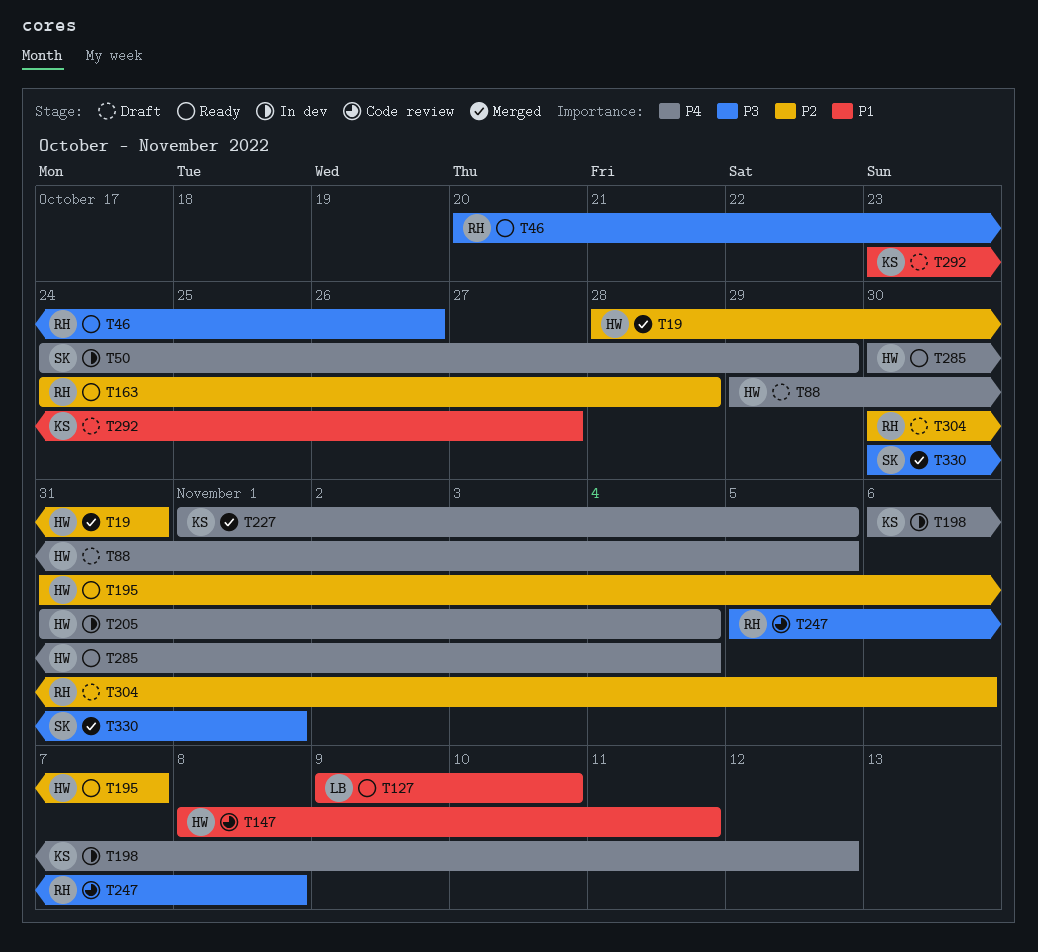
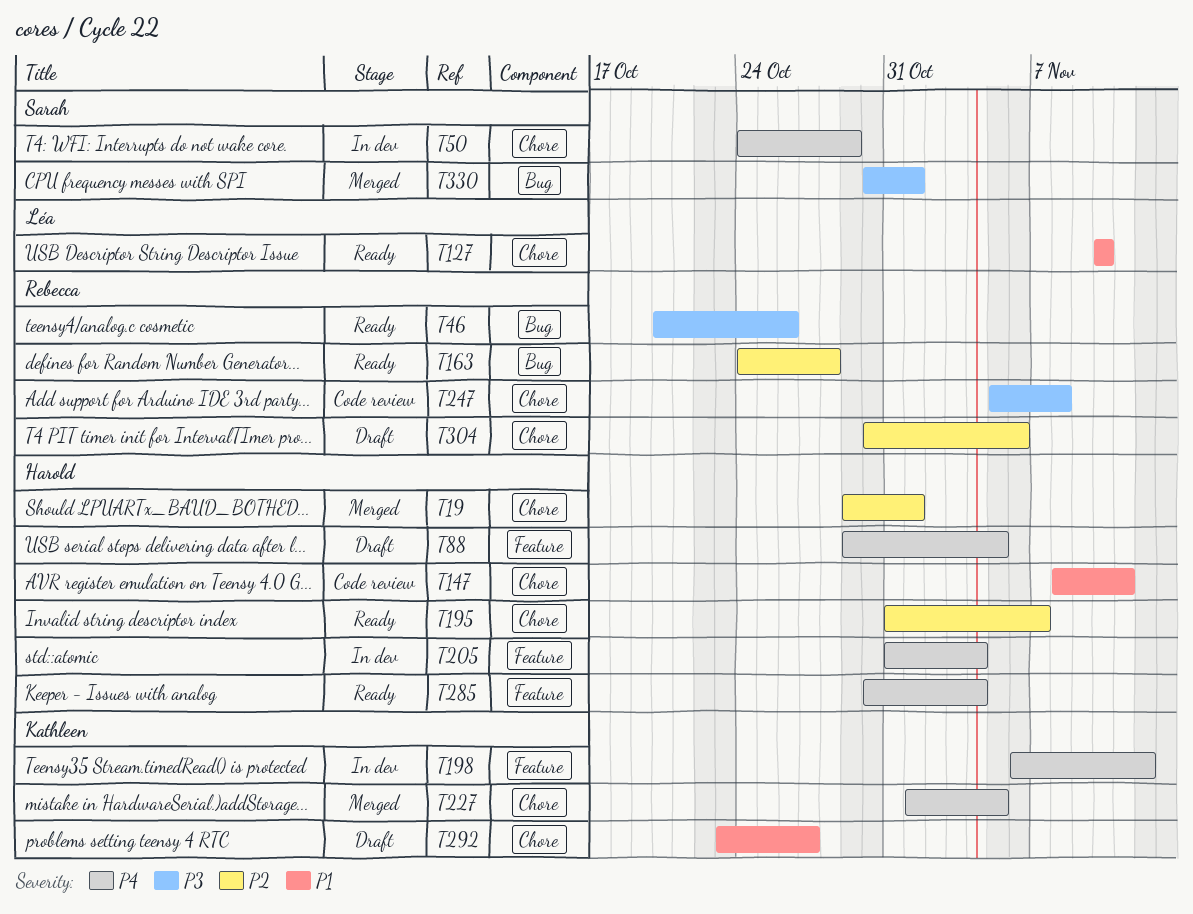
T19, start: Oct 28 -> Oct 29
T19, due: Oct 31 -> Nov 1
T127, start: Nov 9 -> Nov 10

